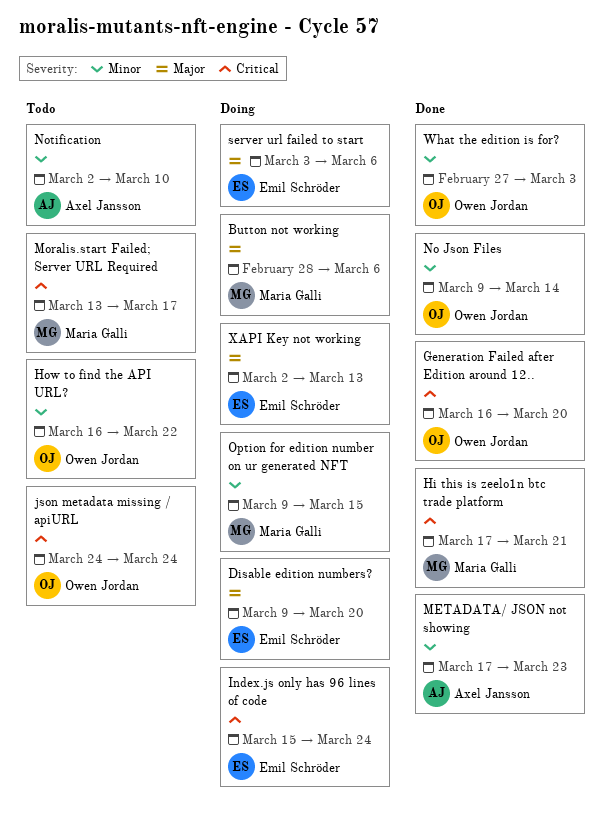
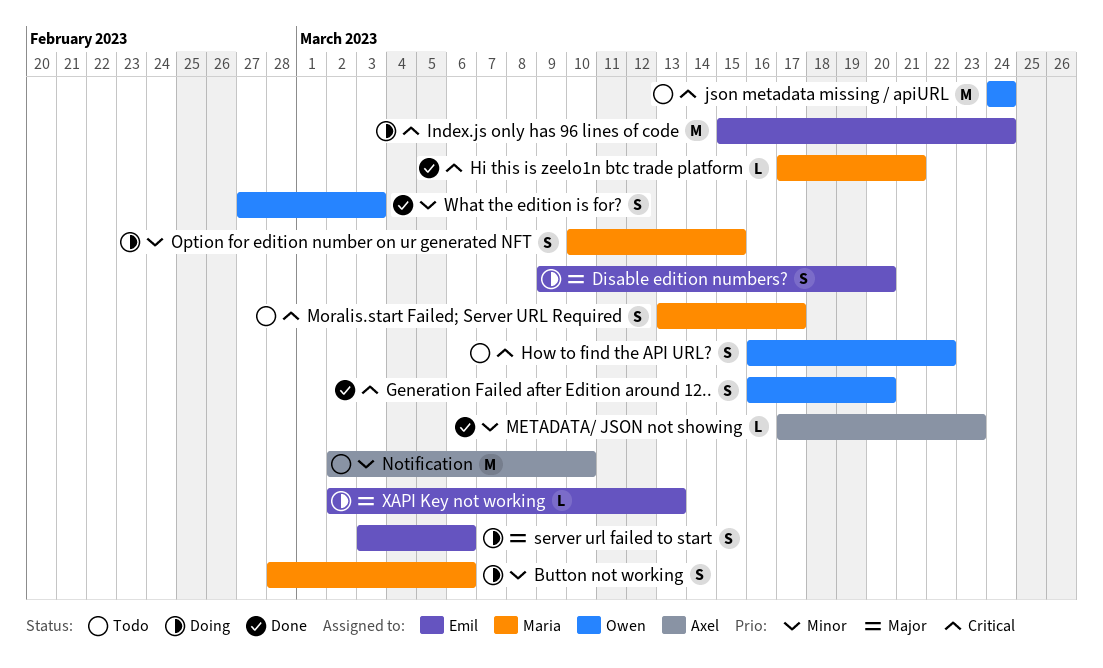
Button not working, priority: Major -> Minor
How to find the API URL?, priority: Minor -> Critical
No Json Files: present -> none
Option for edition number on ur generated NFT, start: Mar 9 -> Mar 10

